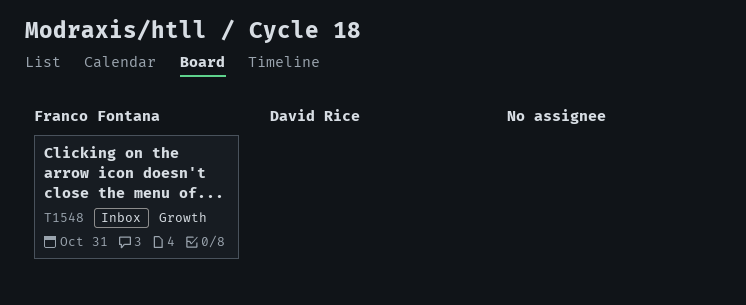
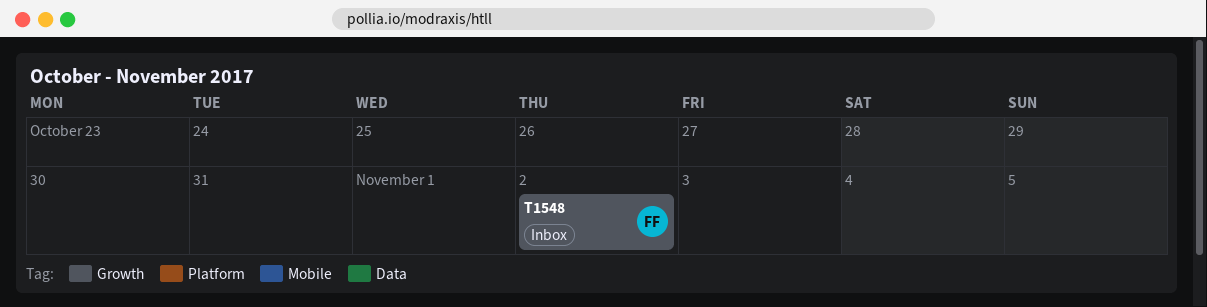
T1548, due: Oct 31 -> Nov 2

